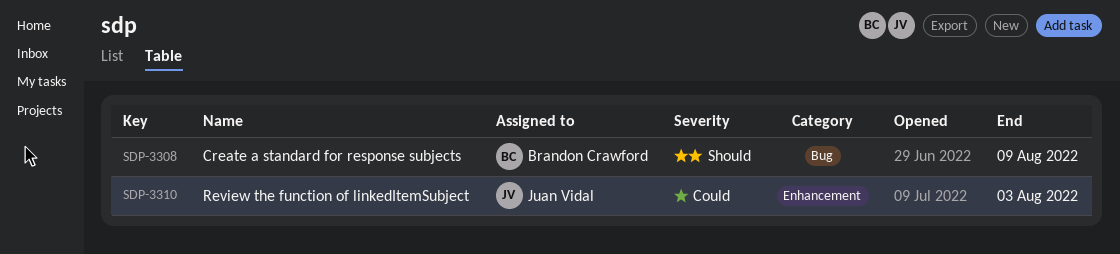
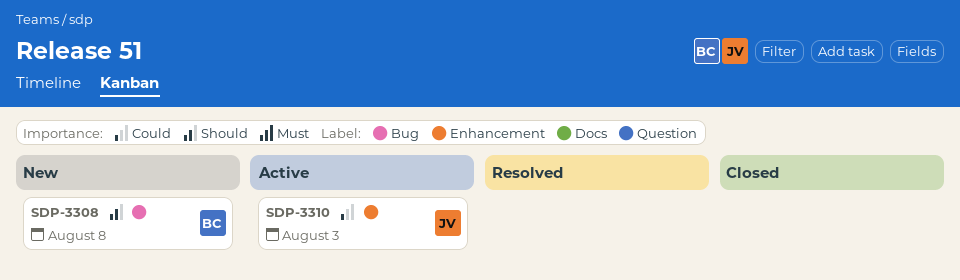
SDP-3308, due: Aug 9 -> Aug 8

